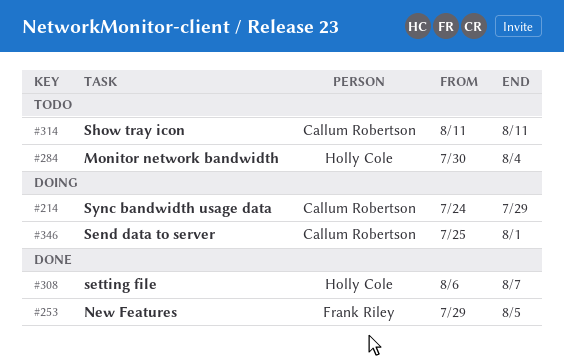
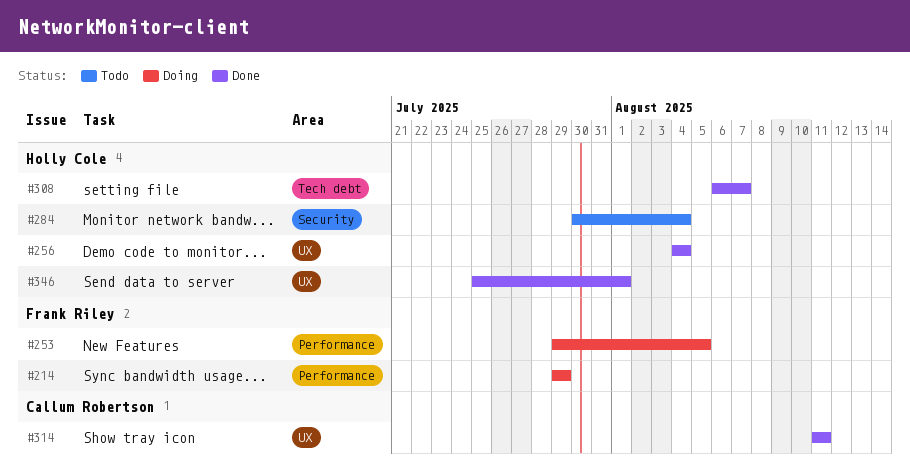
#214, owner: Callum Robertson -> Frank Riley
#214, start: Jul 24 -> Jul 29
#253, status: Done -> Doing
#256: none -> present
#314, status: Todo -> Done
#346, status: Doing -> Done
#346, owner: Callum Robertson -> Holly Cole

